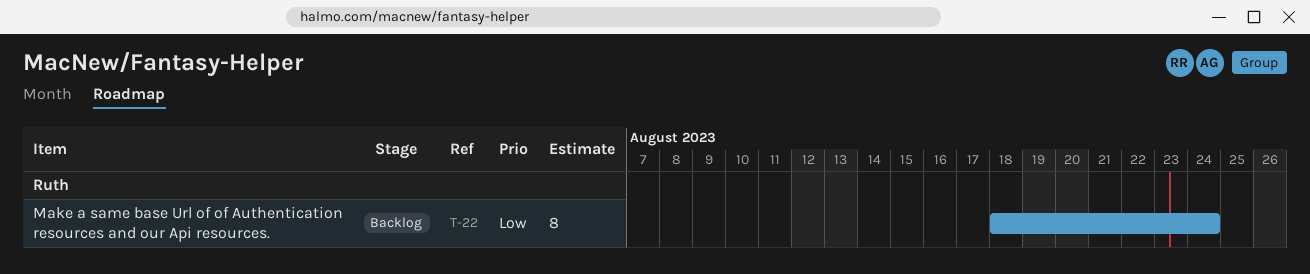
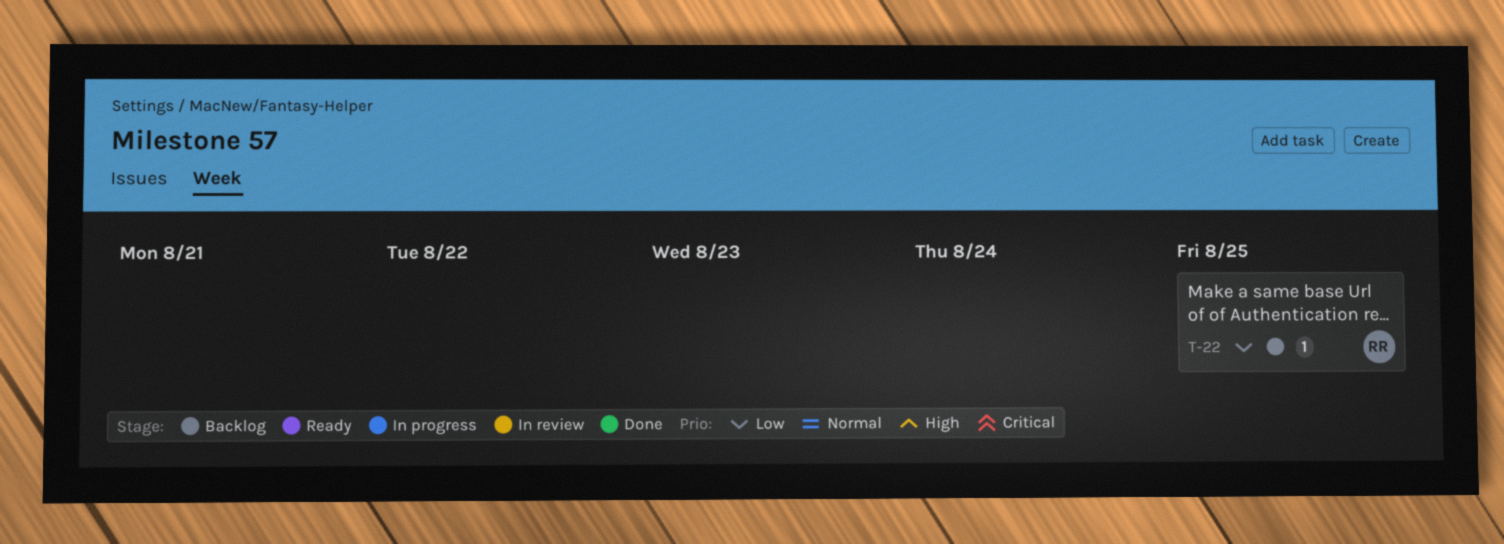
T-22, estimate: 8 -> 1
T-22, due: Aug 24 -> Aug 25

